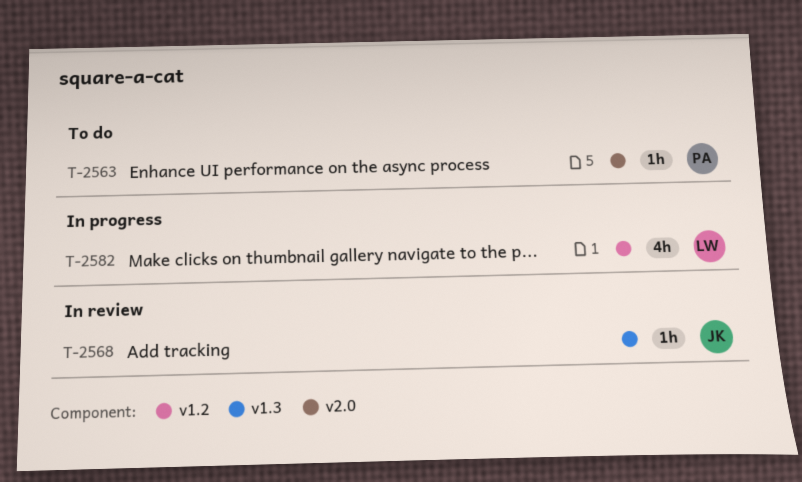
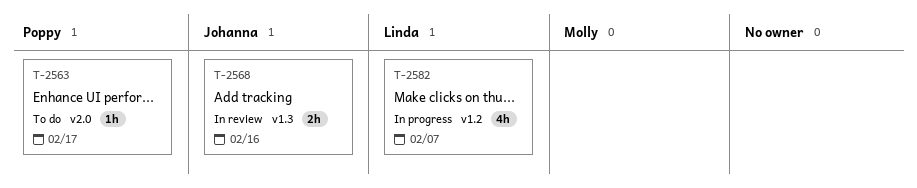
T-2568, estimate: 1h -> 2h

